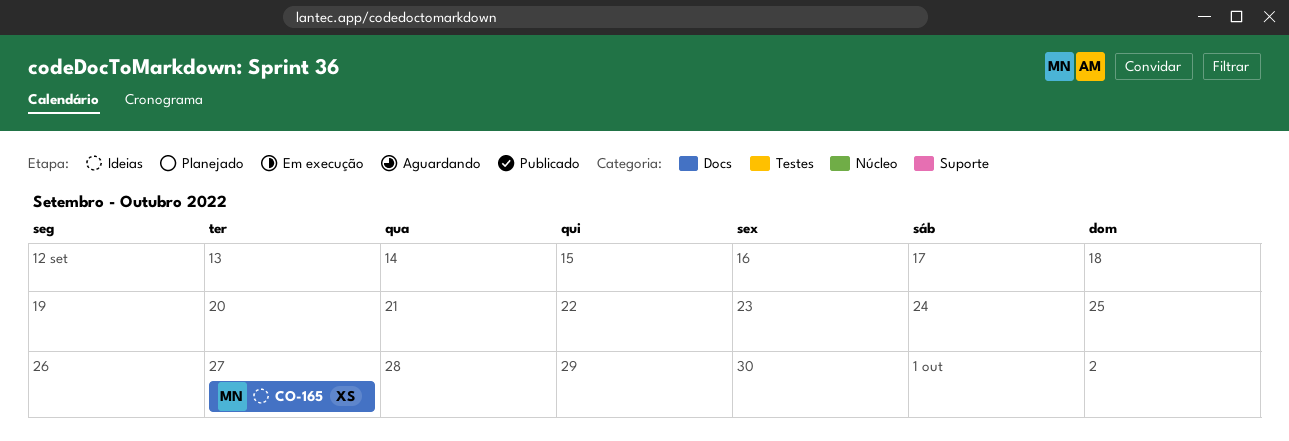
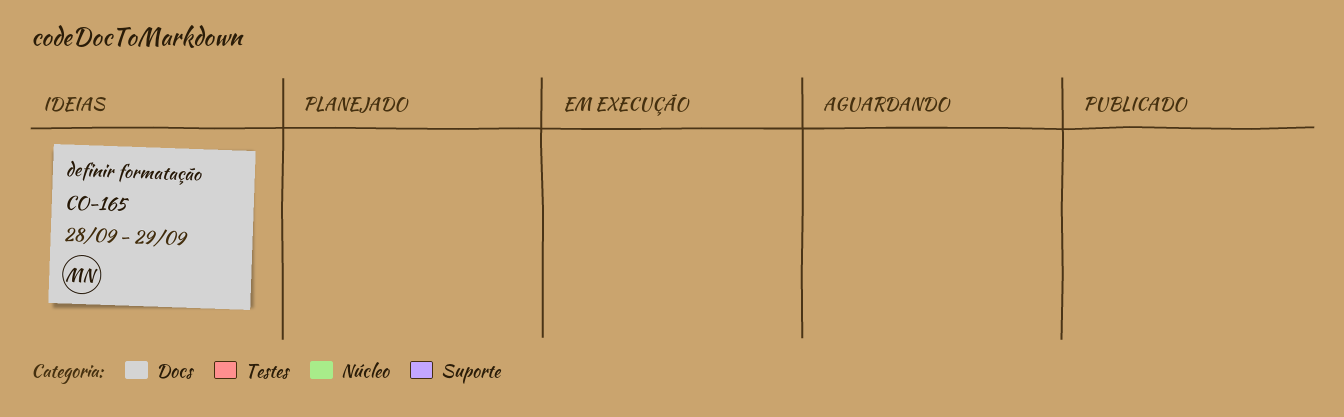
CO-165, start: Sep 27 -> Sep 28
CO-165, due: Sep 27 -> Sep 29

